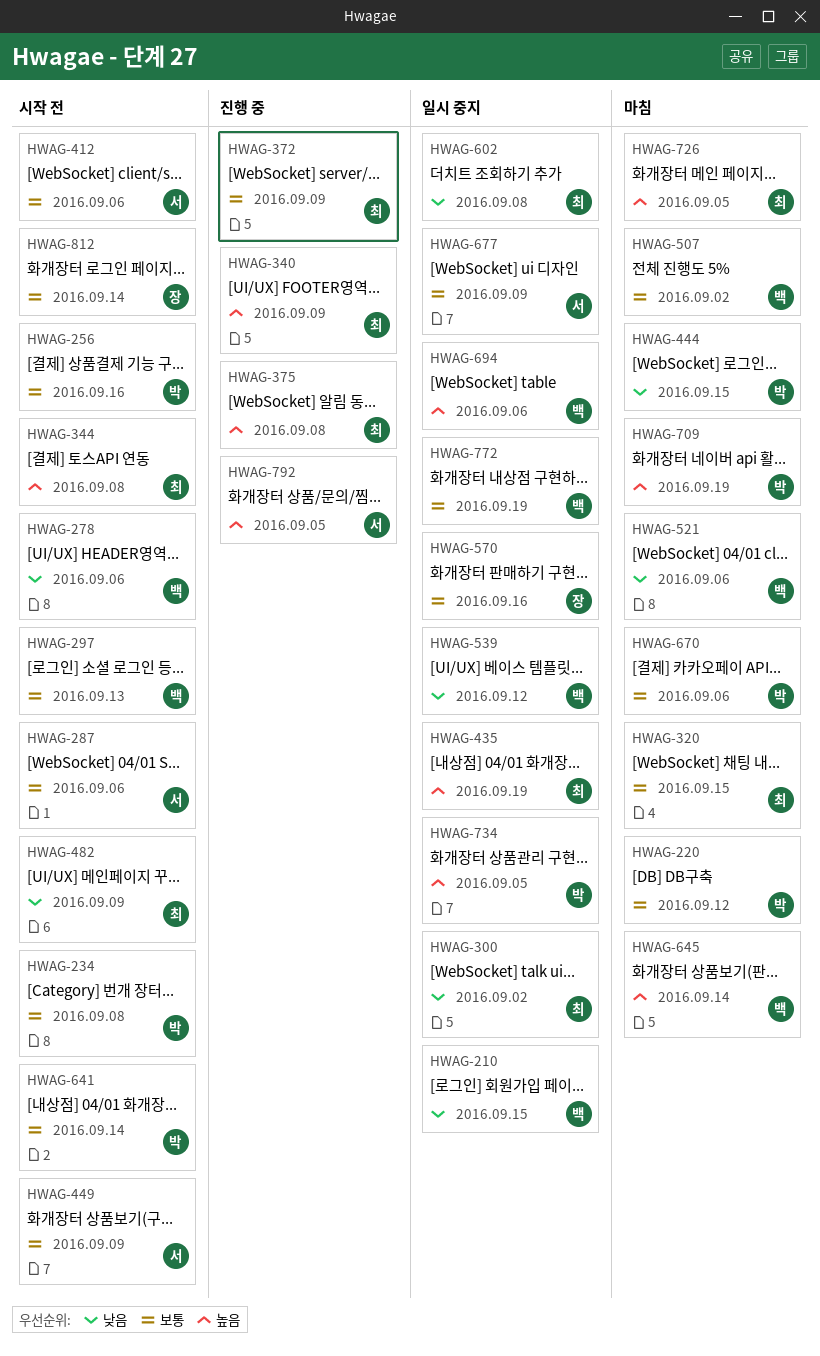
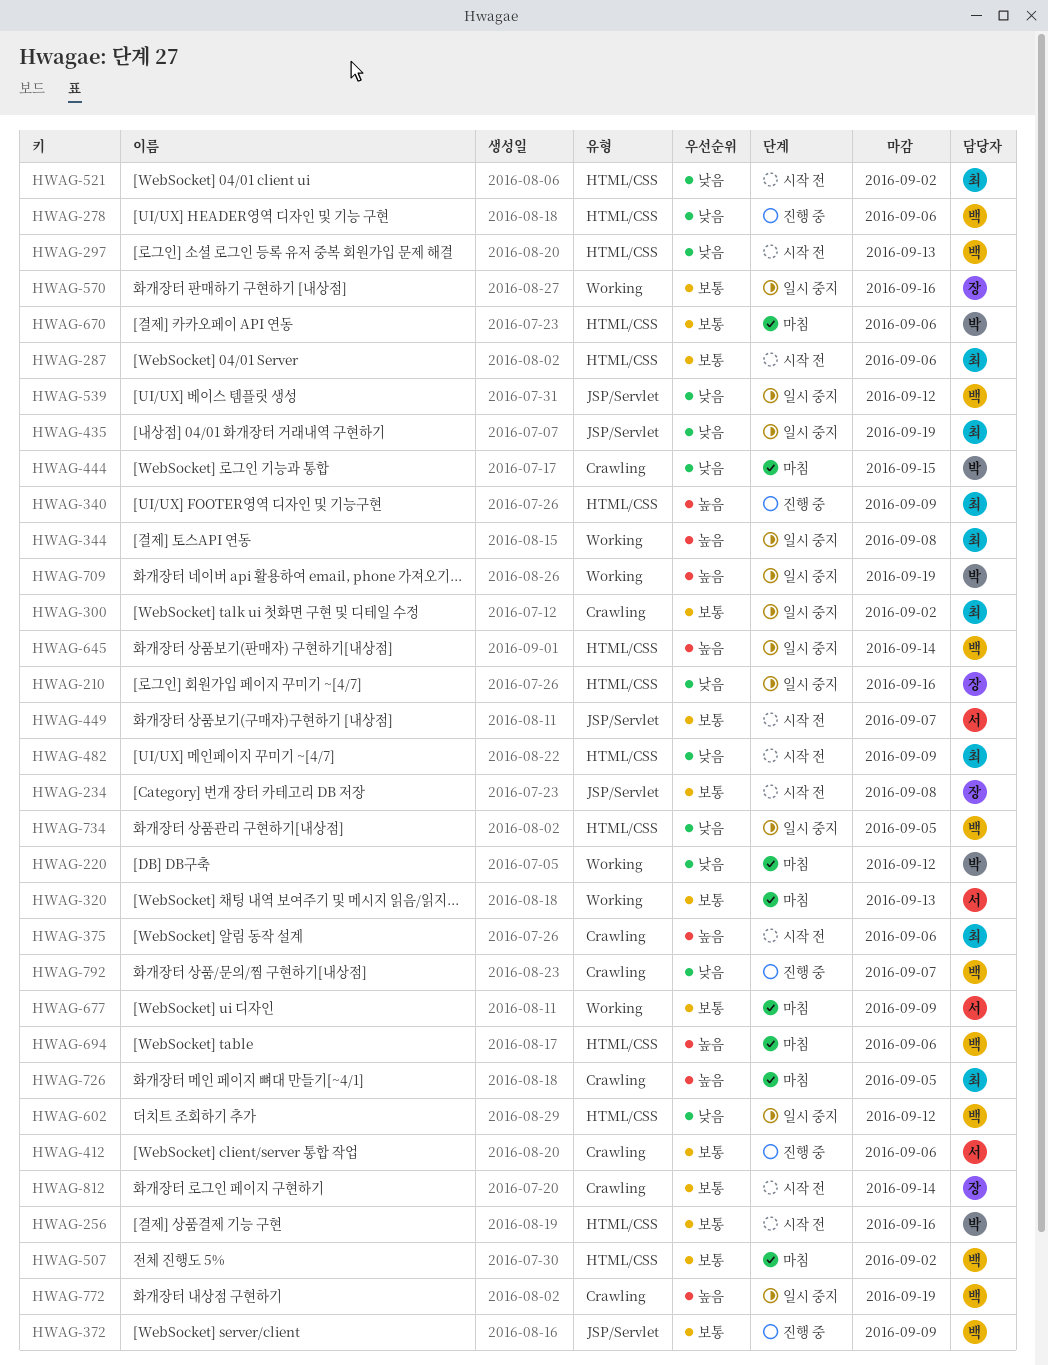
HWAG-210, owner: 백 -> 장
HWAG-210, due: Sep 15 -> Sep 16
HWAG-220, priority: 보통 -> 낮음
HWAG-234, owner: 박 -> 장
HWAG-278, status: 시작 전 -> 진행 중
HWAG-287, owner: 서 -> 최
HWAG-297, priority: 보통 -> 낮음
HWAG-300, priority: 낮음 -> 보통
HWAG-320, owner: 최 -> 서
HWAG-320, due: Sep 15 -> Sep 13
HWAG-344, status: 시작 전 -> 일시 중지
HWAG-372, owner: 최 -> 백
HWAG-375, status: 진행 중 -> 시작 전
HWAG-375, due: Sep 8 -> Sep 6
HWAG-412, status: 시작 전 -> 진행 중
HWAG-435, priority: 높음 -> 낮음
HWAG-449, due: Sep 9 -> Sep 7
HWAG-521, status: 마침 -> 시작 전
HWAG-521, owner: 백 -> 최
HWAG-521, due: Sep 6 -> Sep 2
HWAG-602, owner: 최 -> 백
HWAG-602, due: Sep 8 -> Sep 12
HWAG-641: present -> none
HWAG-645, status: 마침 -> 일시 중지
HWAG-677, status: 일시 중지 -> 마침
HWAG-694, status: 일시 중지 -> 마침
HWAG-709, status: 마침 -> 일시 중지
HWAG-734, owner: 박 -> 백
HWAG-734, priority: 높음 -> 낮음
HWAG-772, priority: 보통 -> 높음
HWAG-792, owner: 서 -> 백
HWAG-792, priority: 높음 -> 낮음
HWAG-792, due: Sep 5 -> Sep 7

